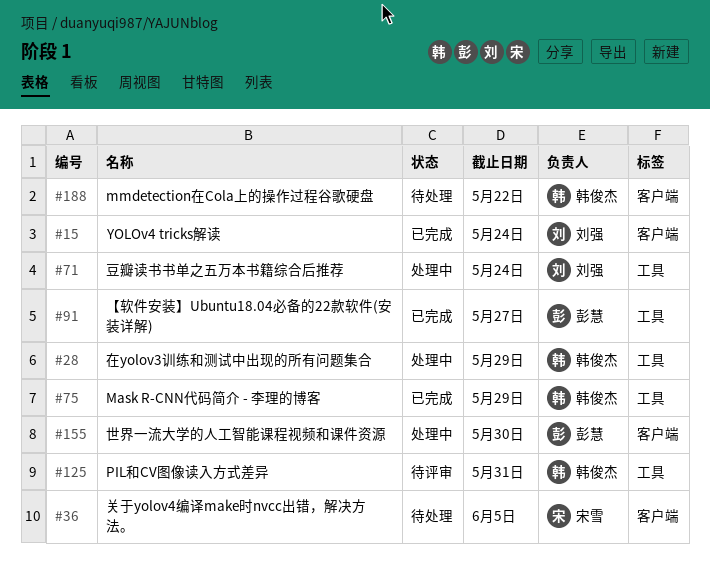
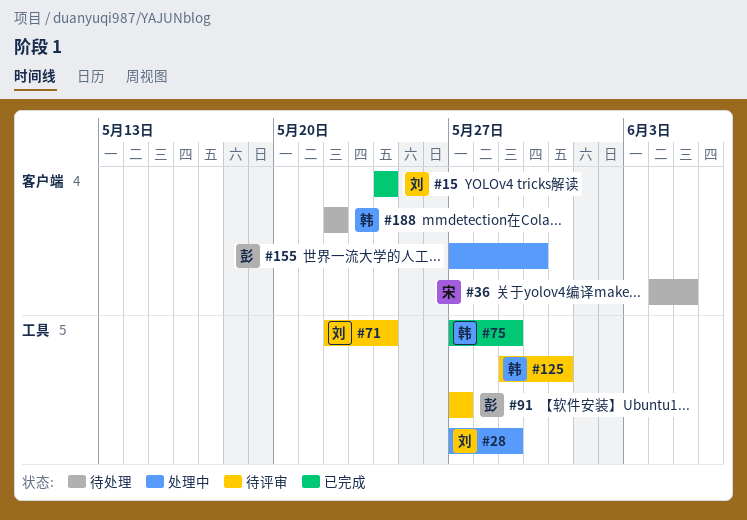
#28, owner: 韩俊杰 -> 刘强
#71, status: 处理中 -> 待评审
#91, status: 已完成 -> 待评审

